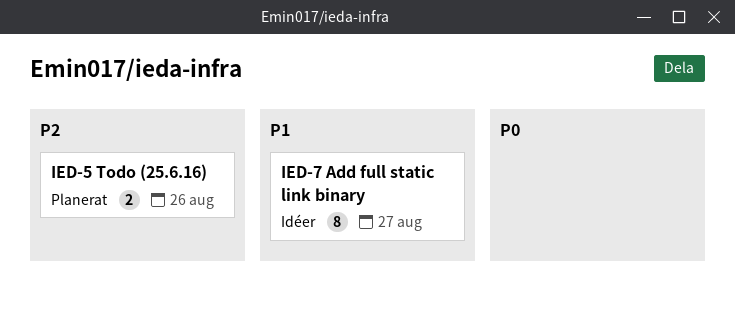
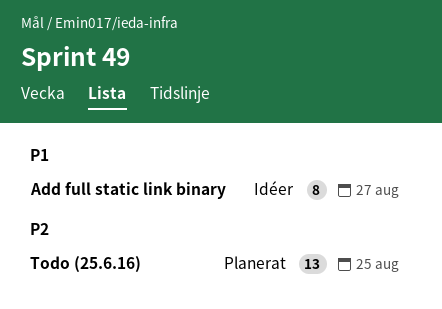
Todo (25.6.16), estimate: 2 -> 13
Todo (25.6.16), due: Aug 26 -> Aug 25

